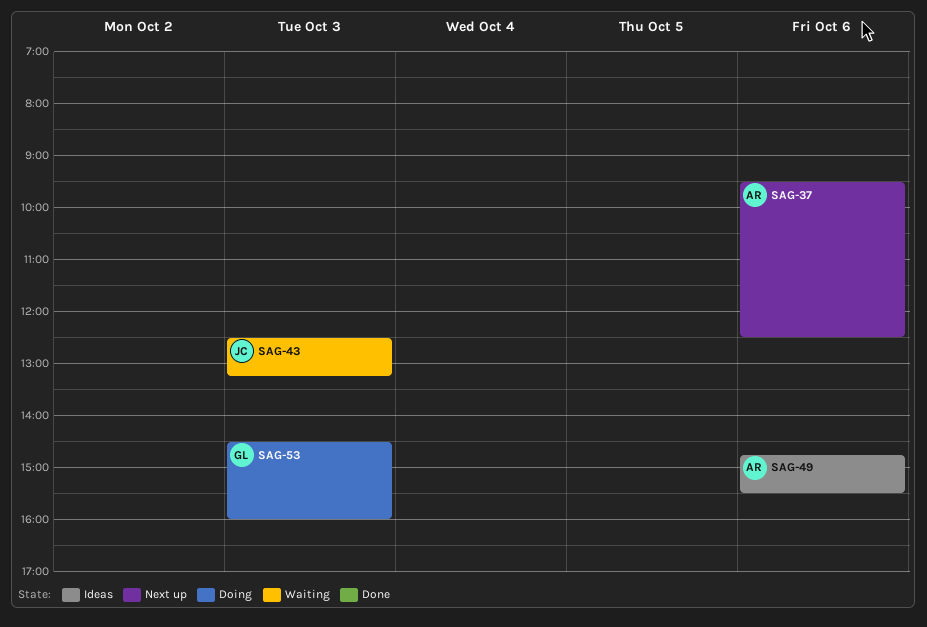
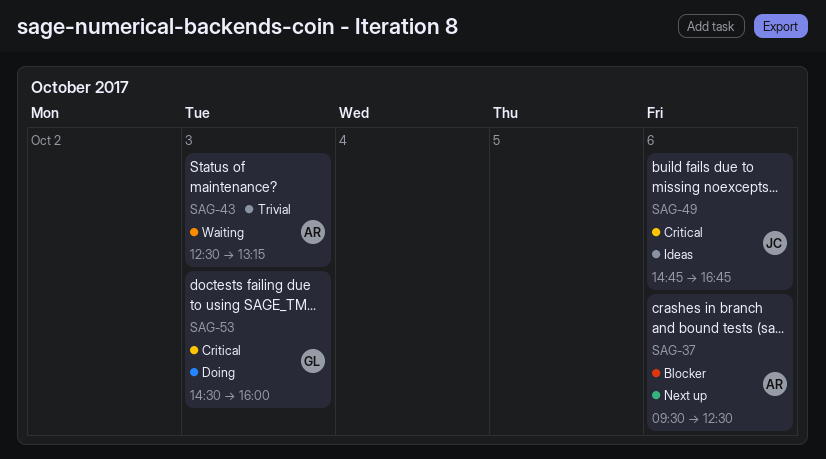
SAG-43, owner: JC -> AR
SAG-49, owner: AR -> JC
SAG-49, ends: 15:30 -> 16:45

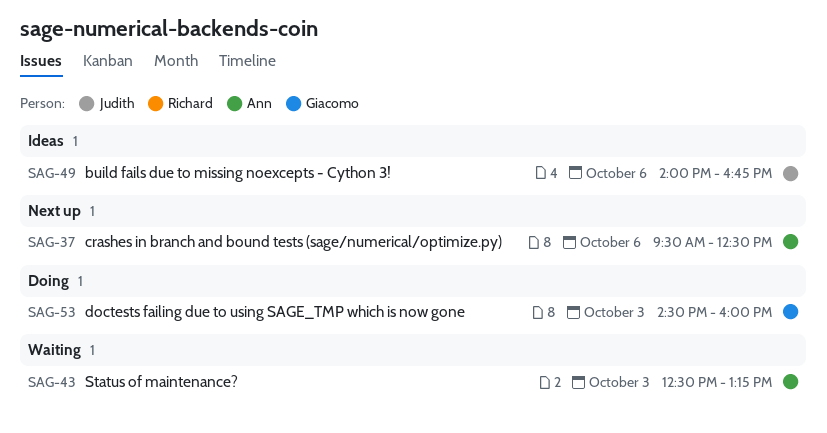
SAG-49, begins: 14:45 -> 14:00

